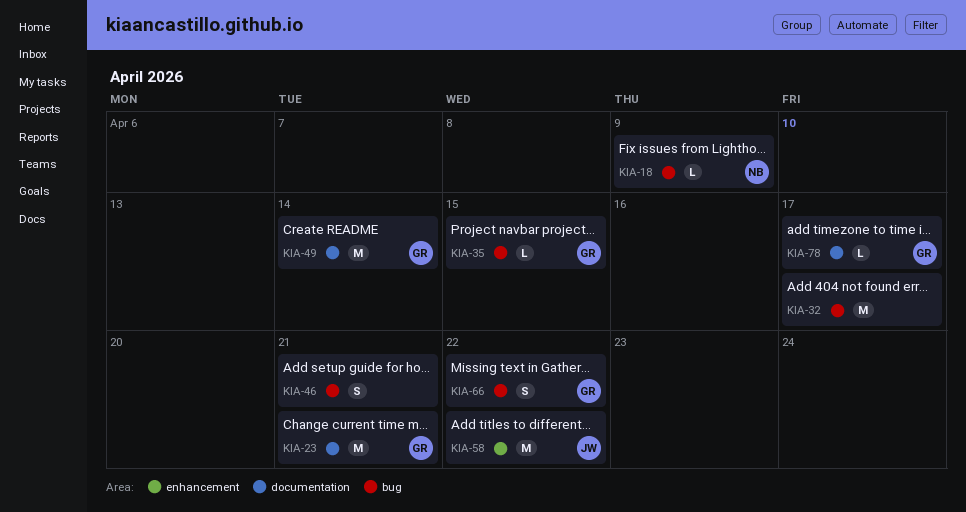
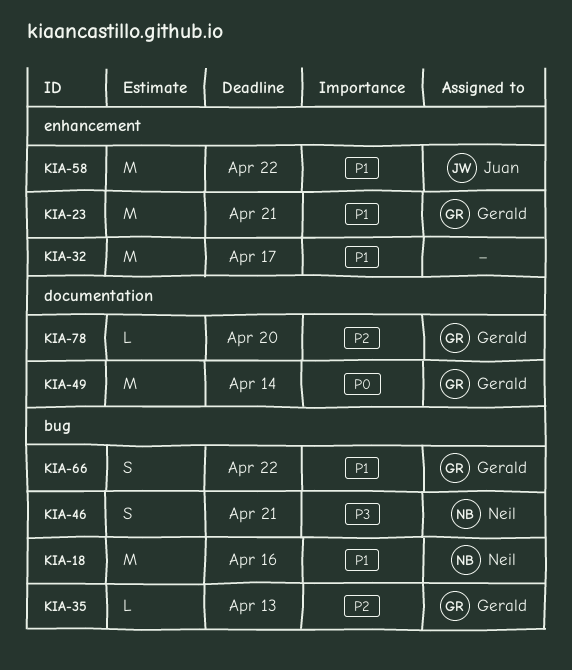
KIA-18, estimate: L -> M
KIA-18, due: Apr 9 -> Apr 16
KIA-23, label: documentation -> enhancement
KIA-32, label: bug -> enhancement
KIA-35, due: Apr 15 -> Apr 13
KIA-46, owner: none -> Neil
KIA-78, due: Apr 17 -> Apr 20

